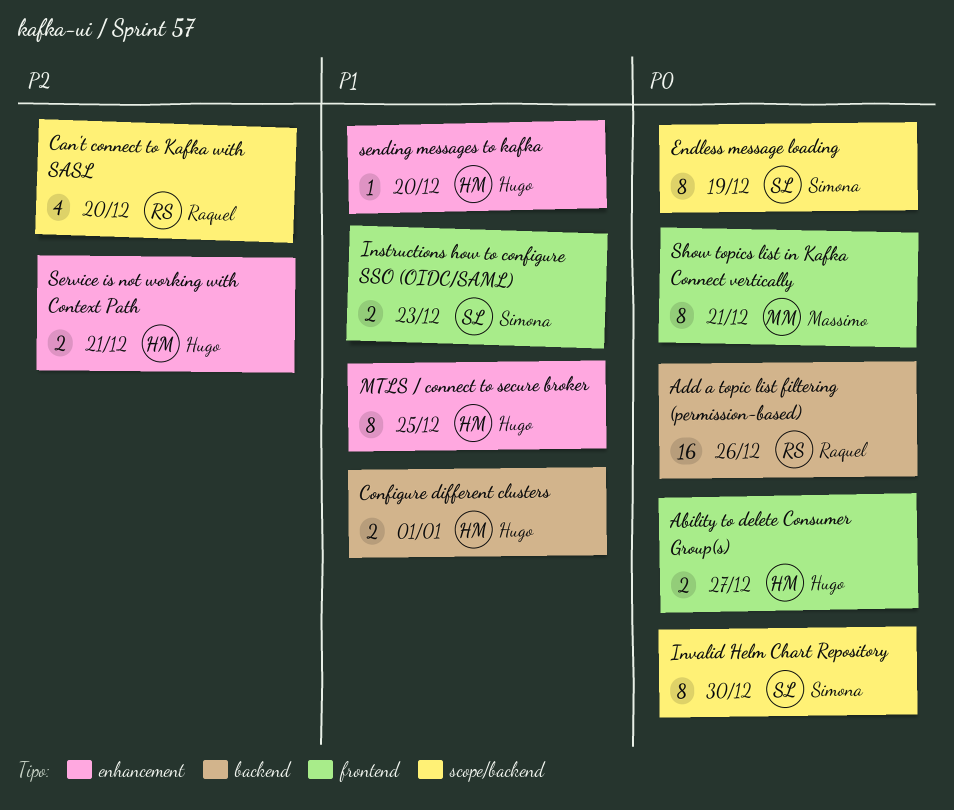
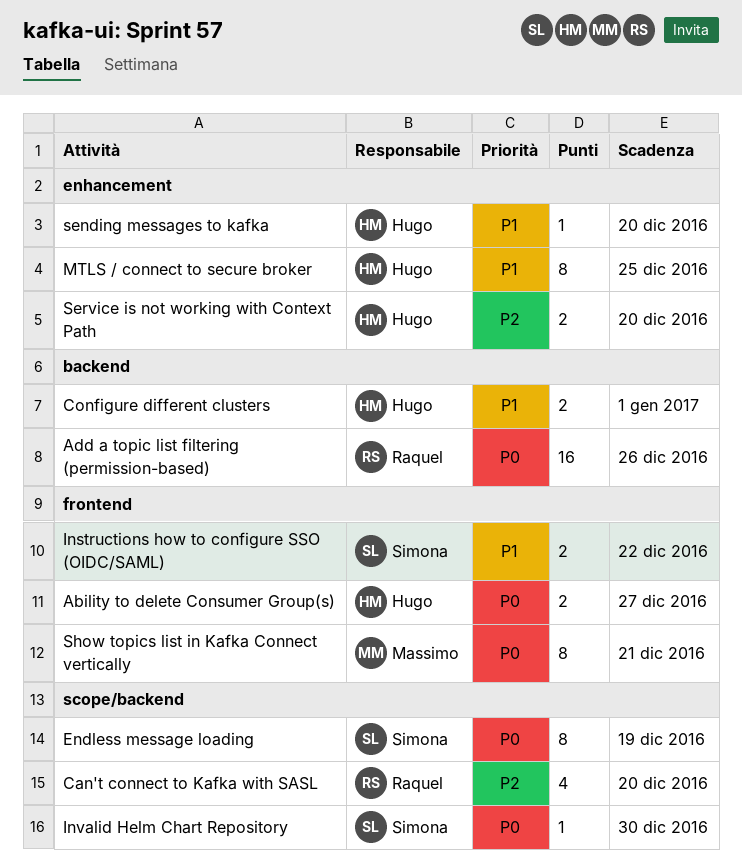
Instructions how to configure SSO (OIDC/SAML), due: Dec 23 -> Dec 22
Invalid Helm Chart Repository, estimate: 8 -> 1
Service is not working with Context Path, due: Dec 21 -> Dec 20

